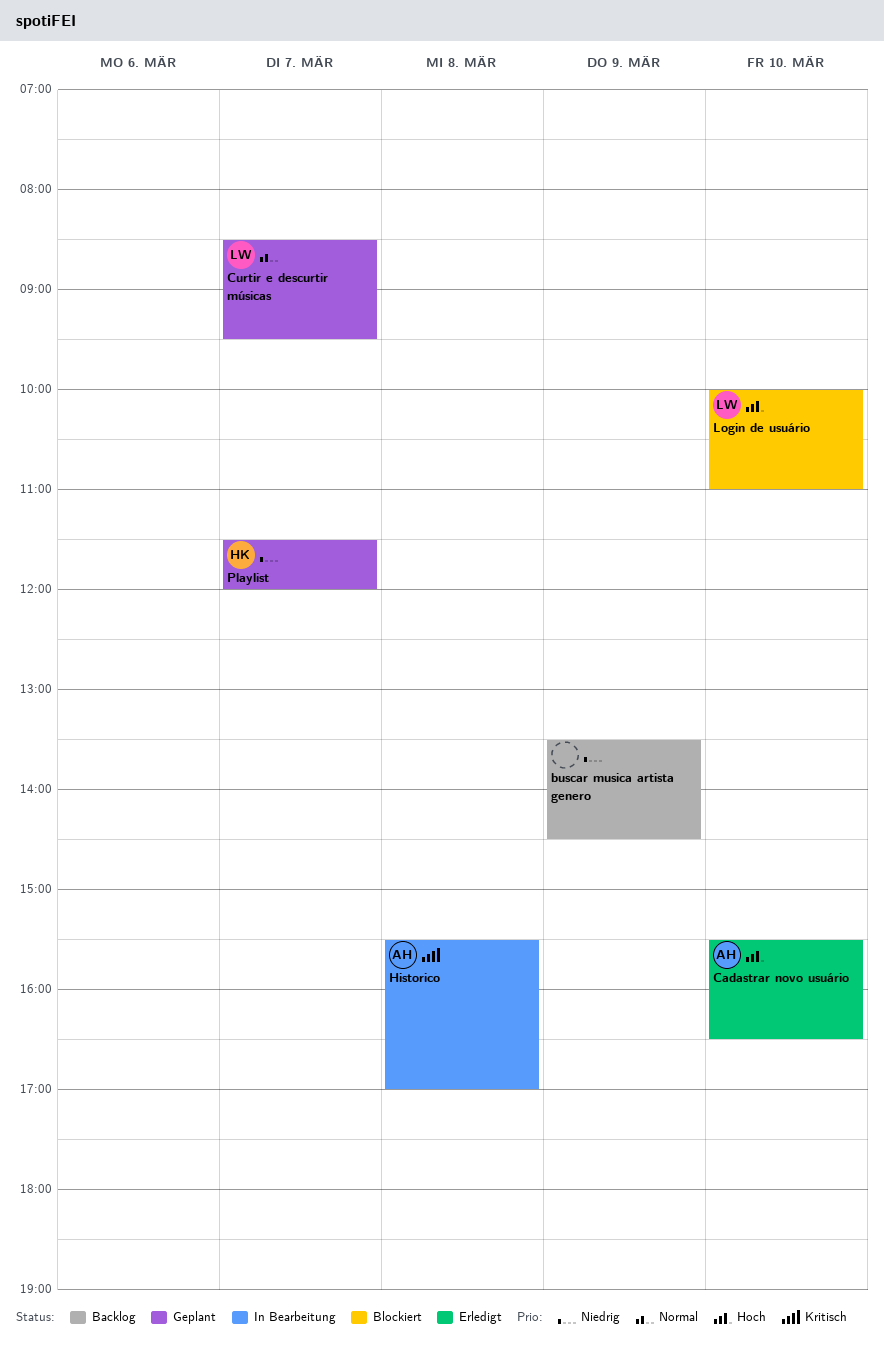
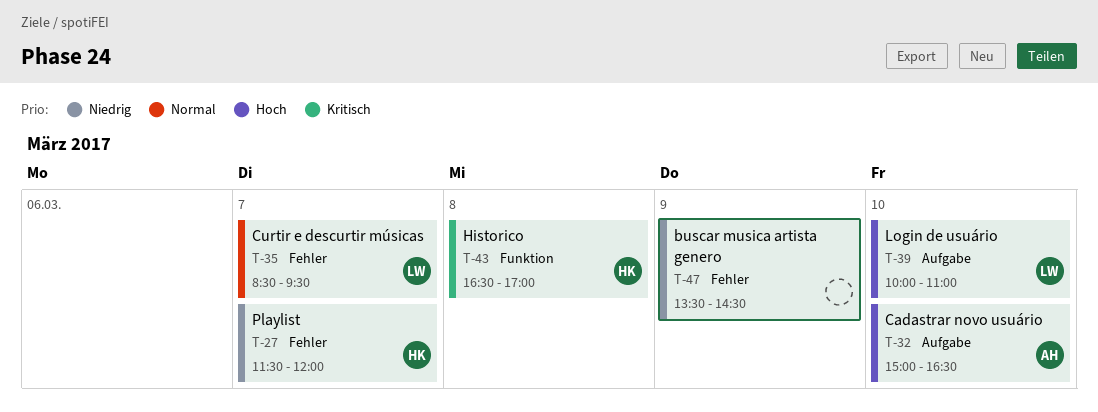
Cadastrar novo usuário, begins: 15:30 -> 15:00
Historico, owner: AH -> HK
Historico, begins: 15:30 -> 16:30

